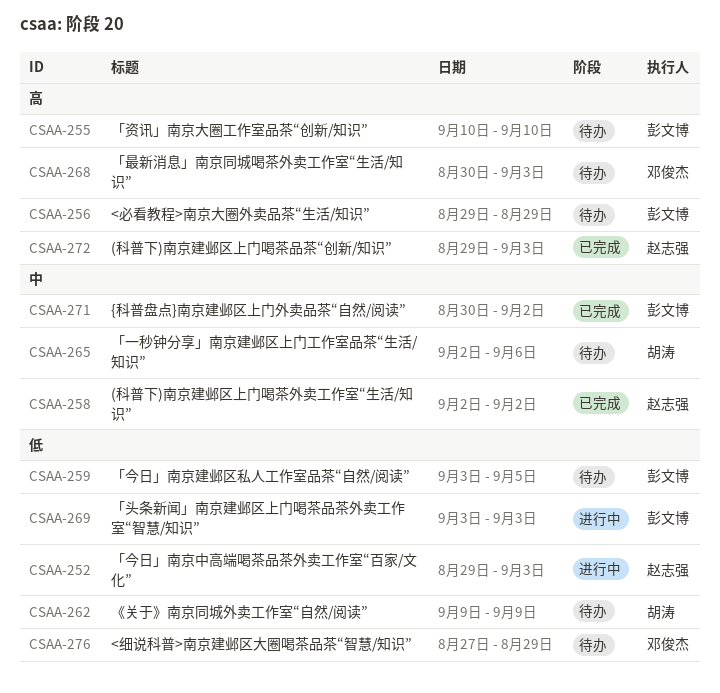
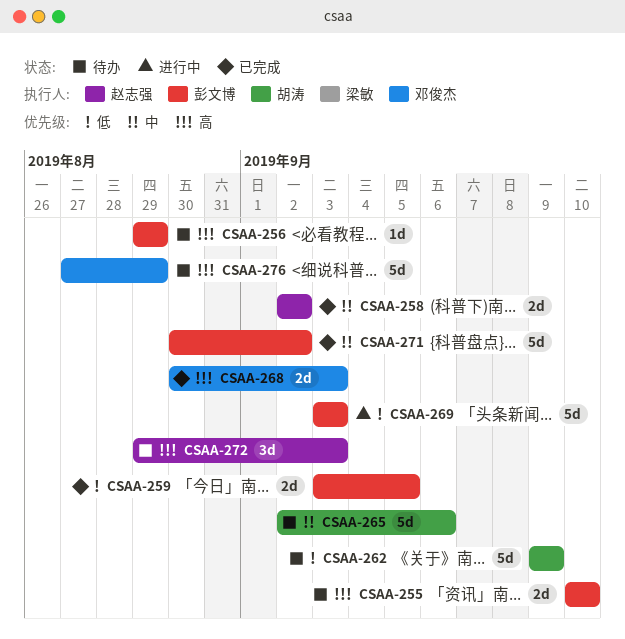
CSAA-252: present -> none
CSAA-259, status: 待办 -> 已完成
CSAA-268, status: 待办 -> 已完成
CSAA-272, status: 已完成 -> 待办
CSAA-276, priority: 低 -> 高

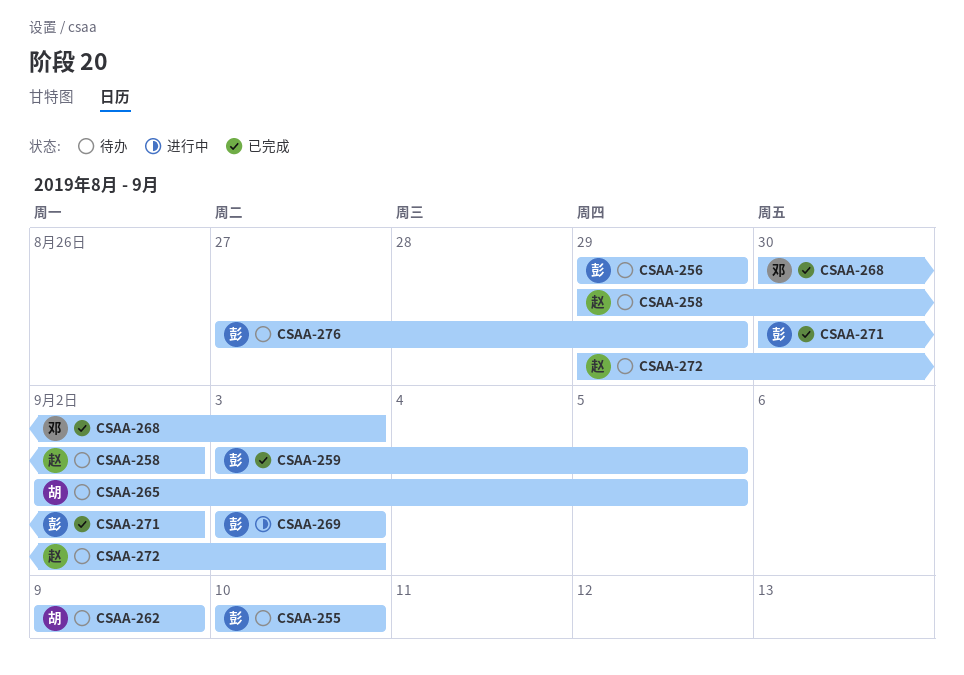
CSAA-258, status: 已完成 -> 待办
CSAA-258, start: Sep 2 -> Aug 29
CSAA-265, due: Sep 6 -> Sep 5
CSAA-276, owner: 邓俊杰 -> 彭文博

